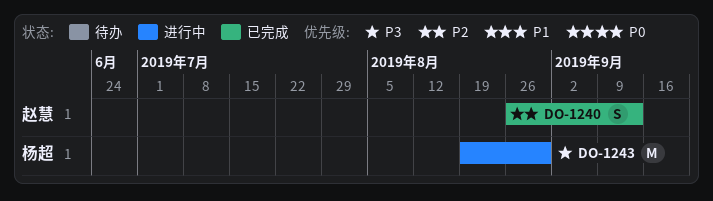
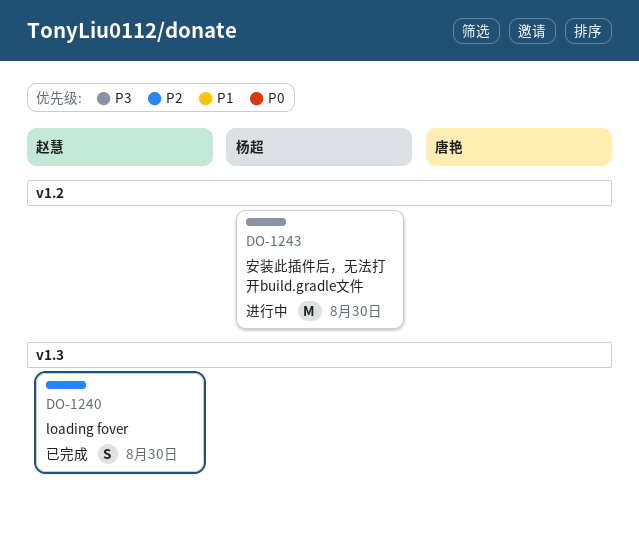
DO-1240, due: Sep 13 -> Aug 30

